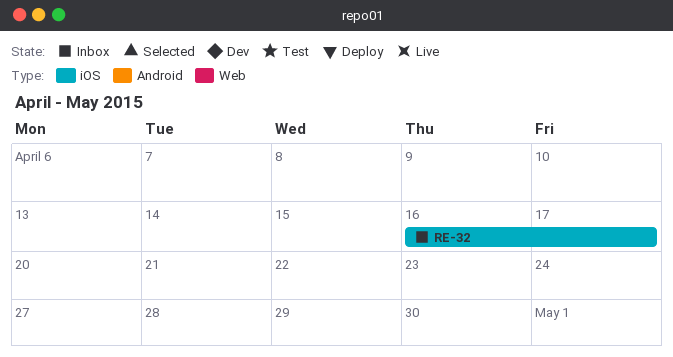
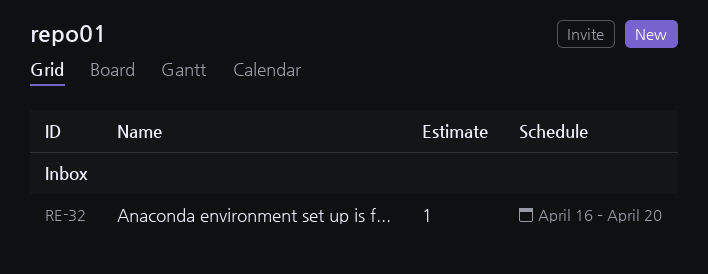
RE-32, due: Apr 17 -> Apr 20

